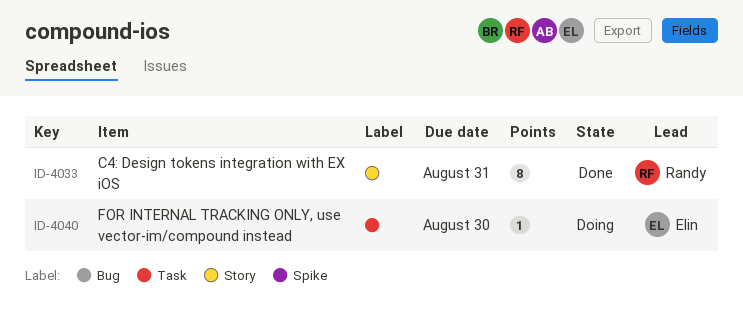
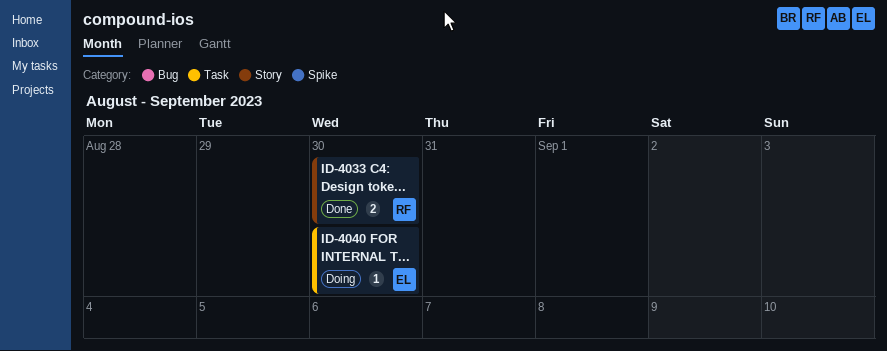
ID-4033, estimate: 8 -> 2
ID-4033, due: Aug 31 -> Aug 30

